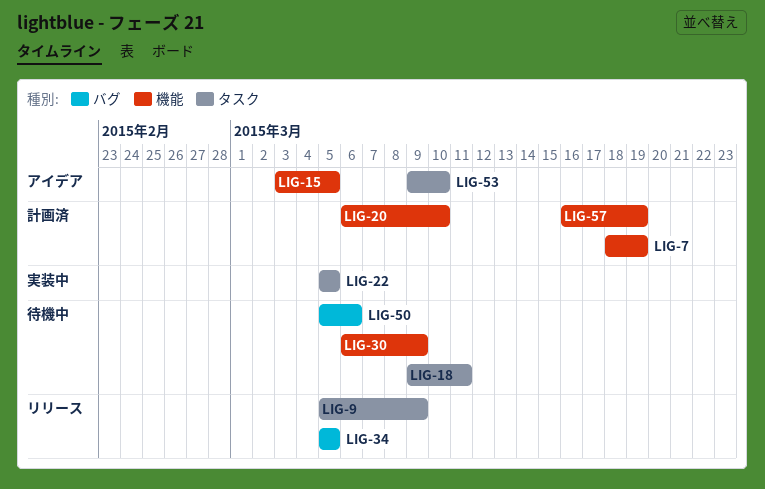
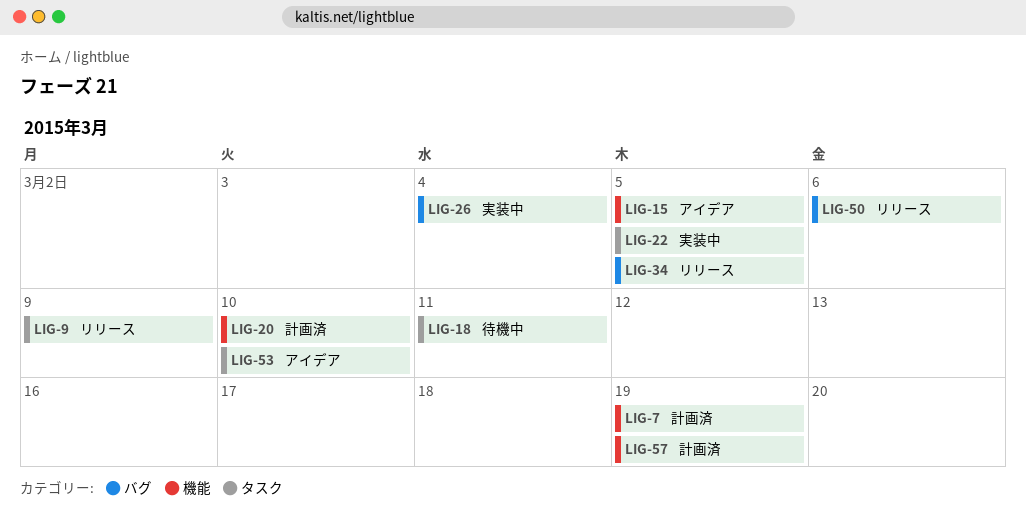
LIG-26: none -> present
LIG-30: present -> none
LIG-50, status: 待機中 -> リリース

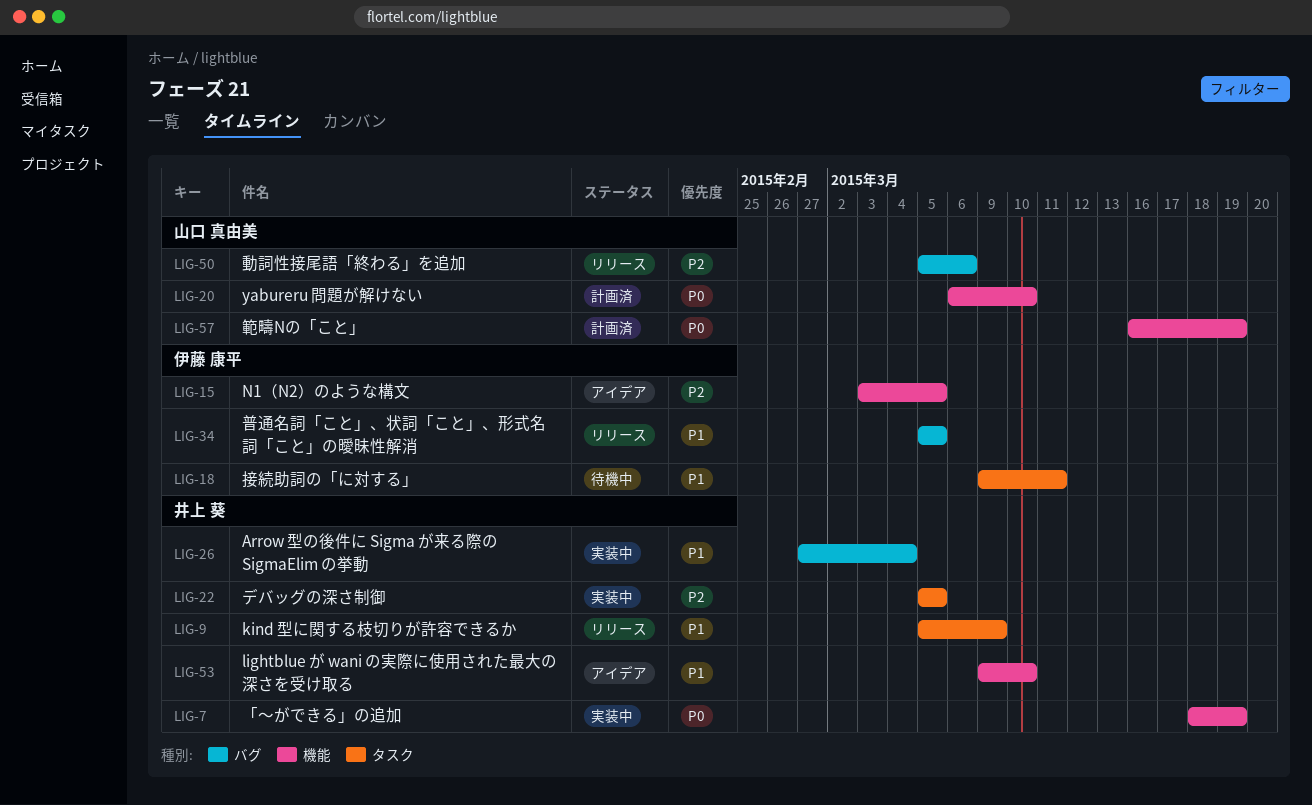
LIG-7, status: 計画済 -> 実装中
LIG-53, label: タスク -> 機能

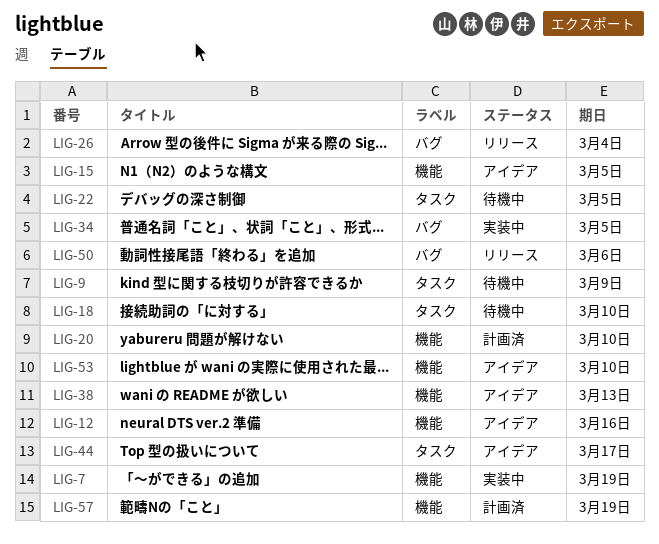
LIG-9, status: リリース -> 待機中
LIG-12: none -> present
LIG-18, due: Mar 11 -> Mar 10
LIG-22, status: 実装中 -> 待機中
LIG-26, status: 実装中 -> リリース
LIG-34, status: リリース -> 実装中
LIG-38: none -> present
LIG-44: none -> present

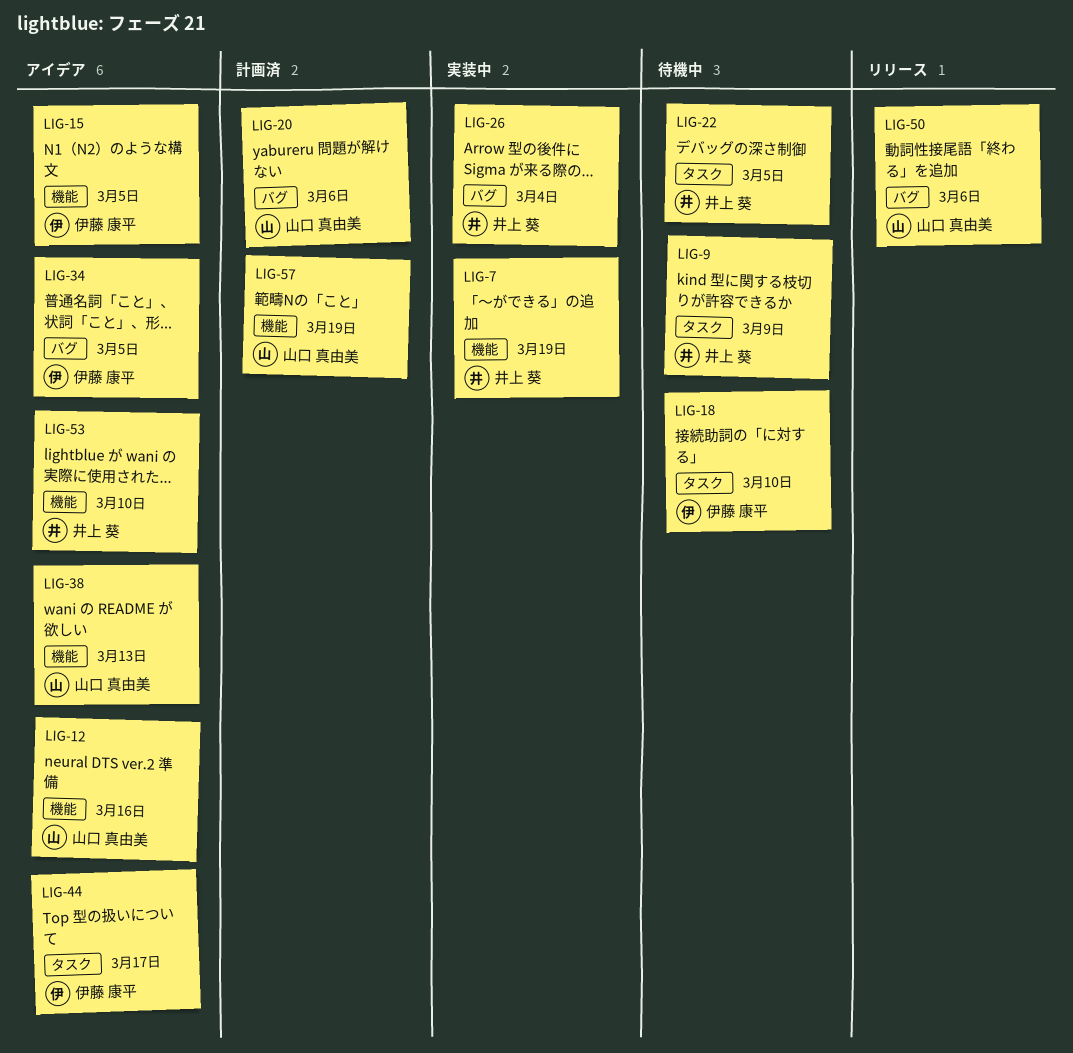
LIG-20, label: 機能 -> バグ
LIG-20, due: Mar 10 -> Mar 6
LIG-26, status: リリース -> 実装中
LIG-34, status: 実装中 -> アイデア

